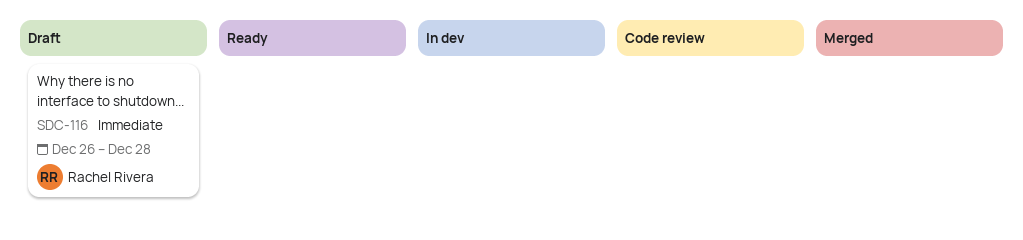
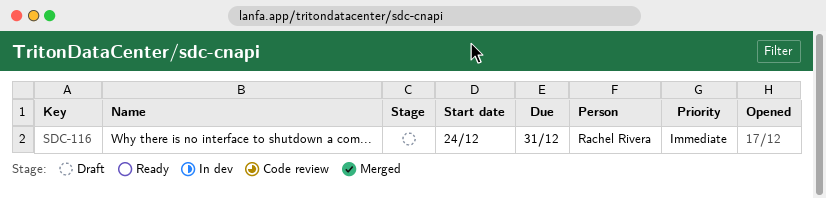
SDC-116, start: Dec 26 -> Dec 24
SDC-116, due: Dec 28 -> Dec 31

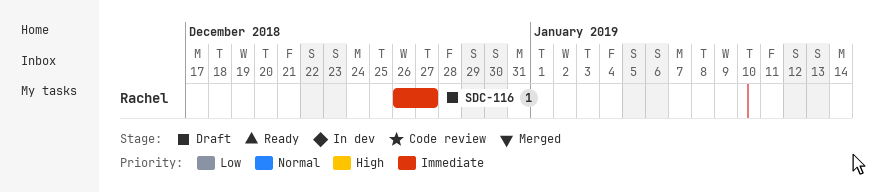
SDC-116, start: Dec 24 -> Dec 26
SDC-116, due: Dec 31 -> Dec 27

